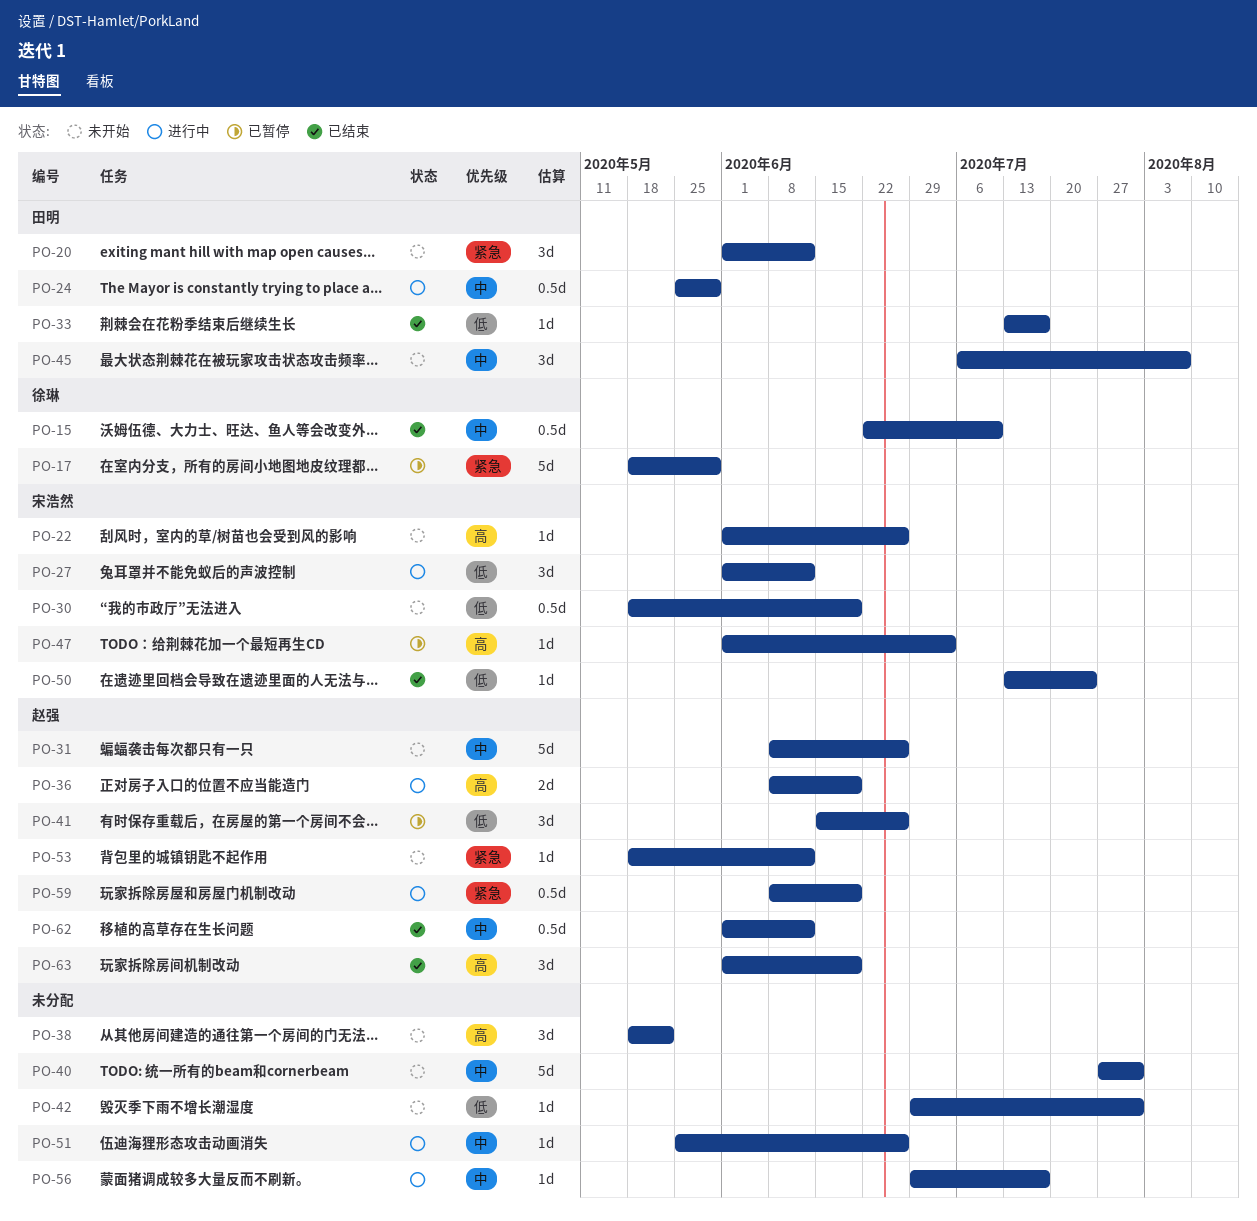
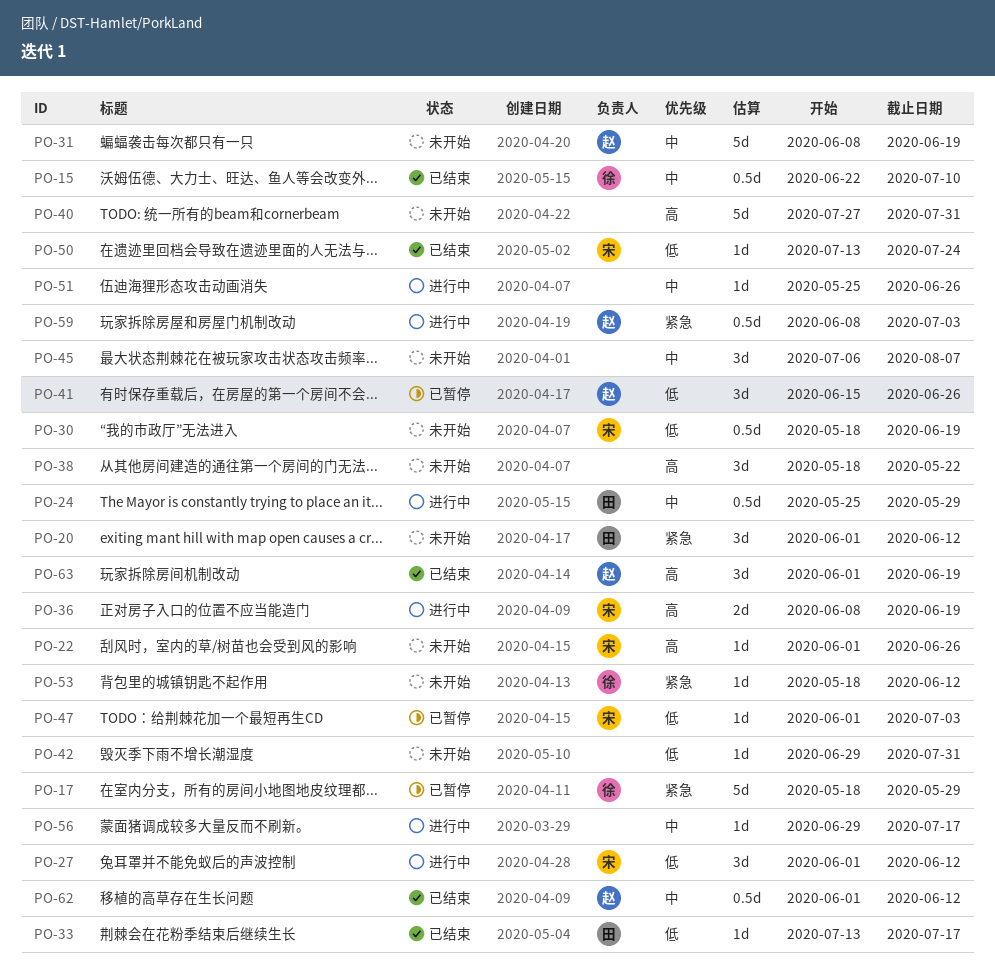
PO-31, due: Jun 26 -> Jun 19
PO-36, owner: 赵强 -> 宋浩然
PO-40, priority: 中 -> 高
PO-45, owner: 田明 -> none
PO-47, priority: 高 -> 低
PO-53, owner: 赵强 -> 徐琳
PO-59, due: Jun 19 -> Jul 3

